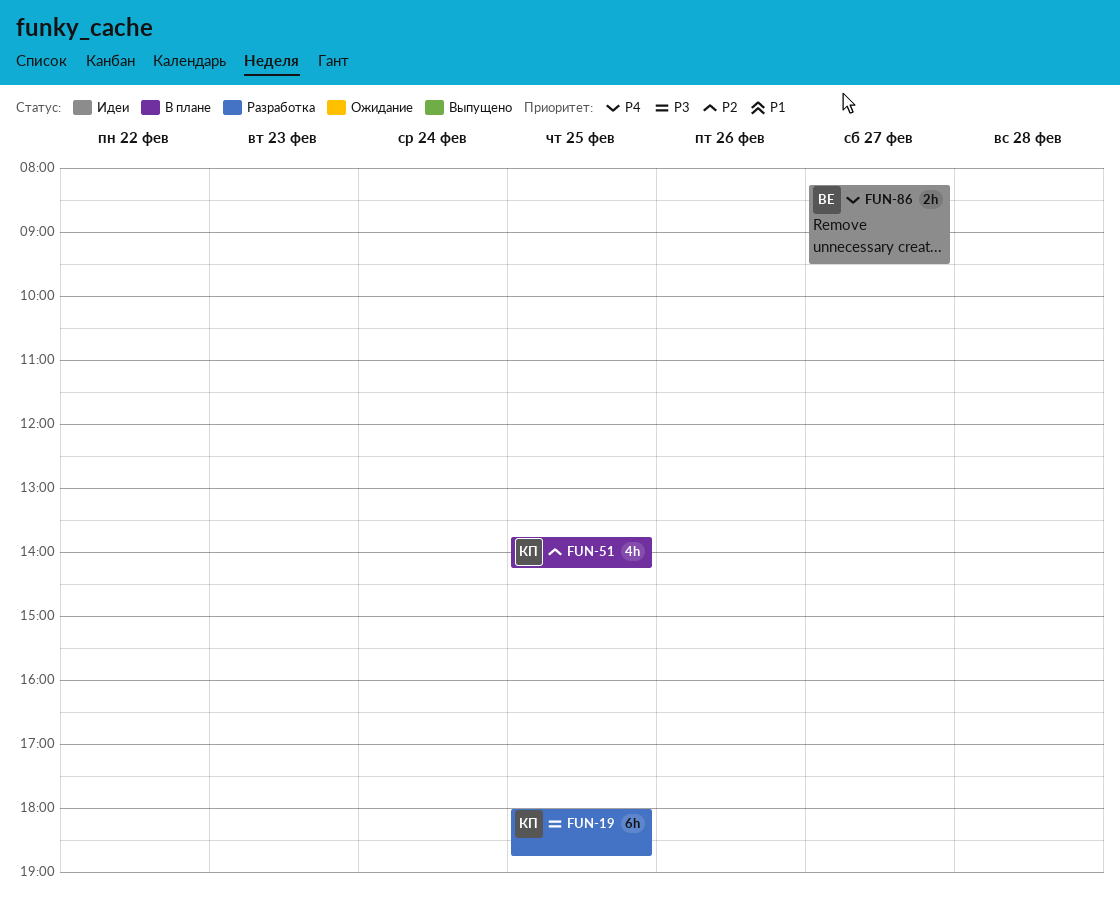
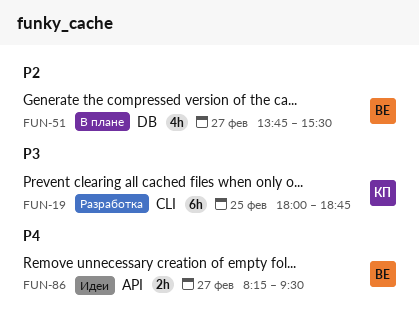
FUN-51, owner: КП -> ВЕ
FUN-51, day: Feb 25 -> Feb 27
FUN-51, ends: 14:15 -> 15:30

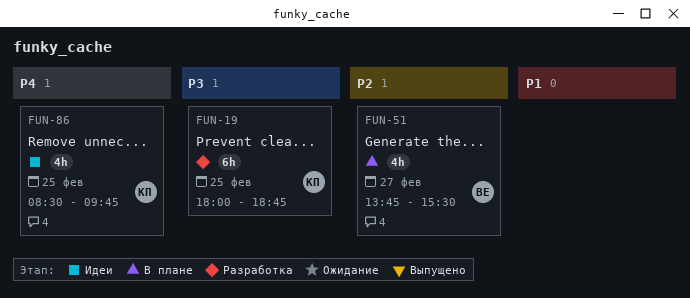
FUN-86, owner: ВЕ -> КП
FUN-86, estimate: 2h -> 4h
FUN-86, day: Feb 27 -> Feb 25
FUN-86, begins: 08:15 -> 08:30
FUN-86, ends: 09:30 -> 09:45

